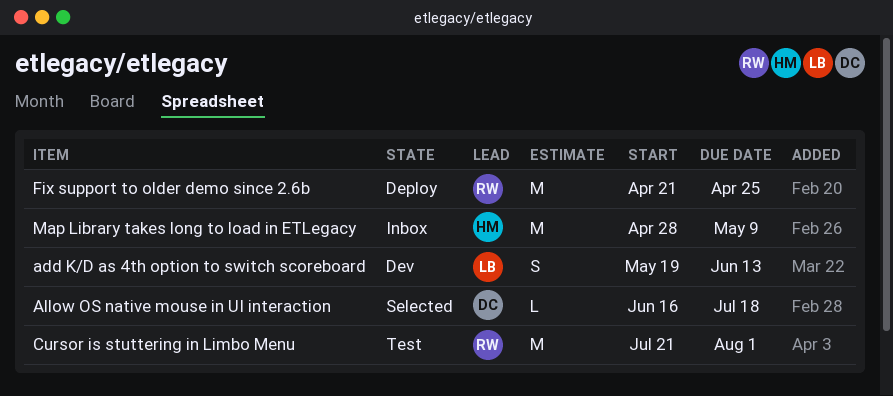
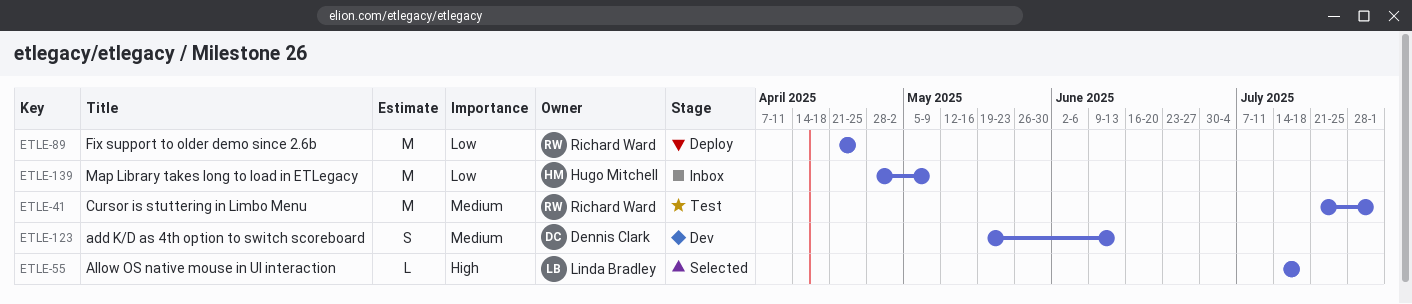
add K/D as 4th option to switch scoreboard, owner: Linda Bradley -> Dennis Clark
Allow OS native mouse in UI interaction, owner: Dennis Clark -> Linda Bradley
Allow OS native mouse in UI interaction, start: Jun 16 -> Jul 14

